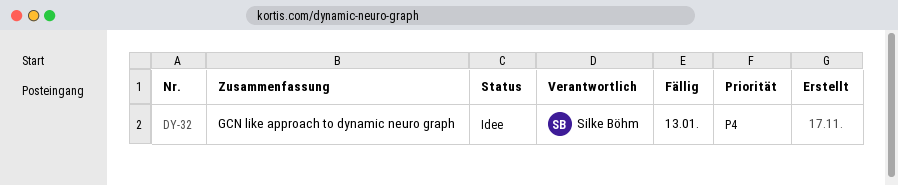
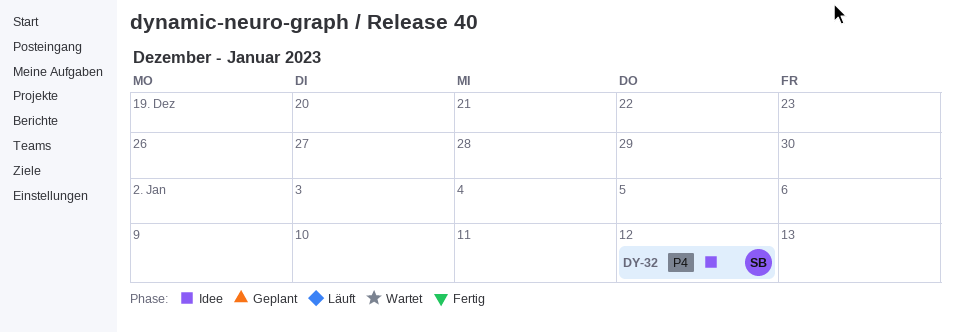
DY-32, due: Jan 13 -> Jan 12

